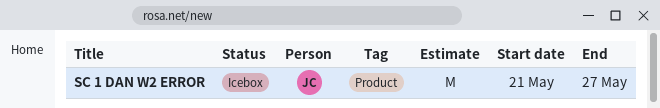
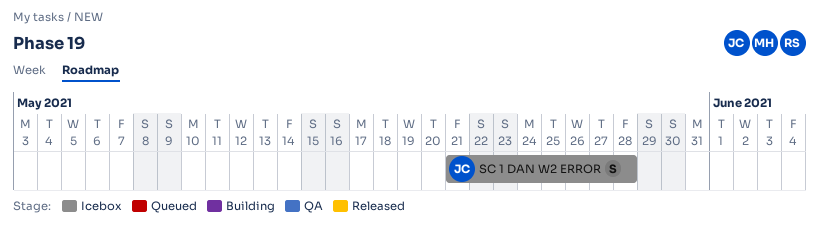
SC 1 DAN W2 ERROR, estimate: M -> S
SC 1 DAN W2 ERROR, due: May 27 -> May 28

